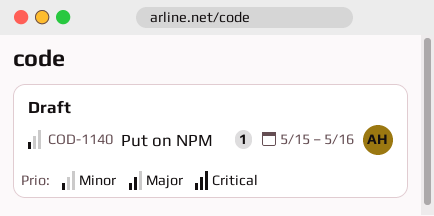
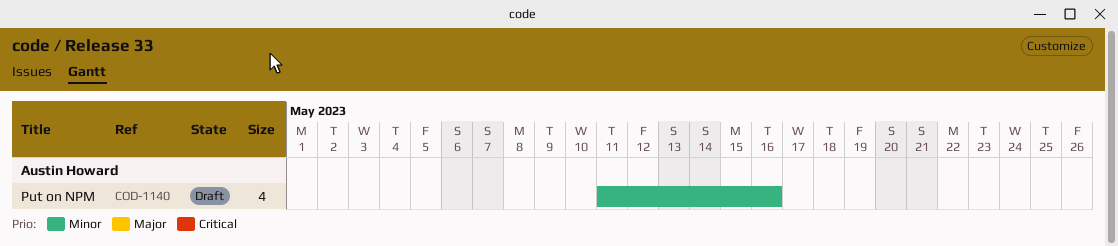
COD-1140, estimate: 1 -> 4
COD-1140, start: May 15 -> May 11

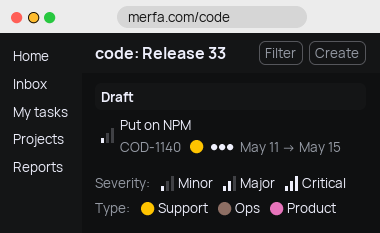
COD-1140, estimate: 4 -> 3
COD-1140, due: May 16 -> May 15

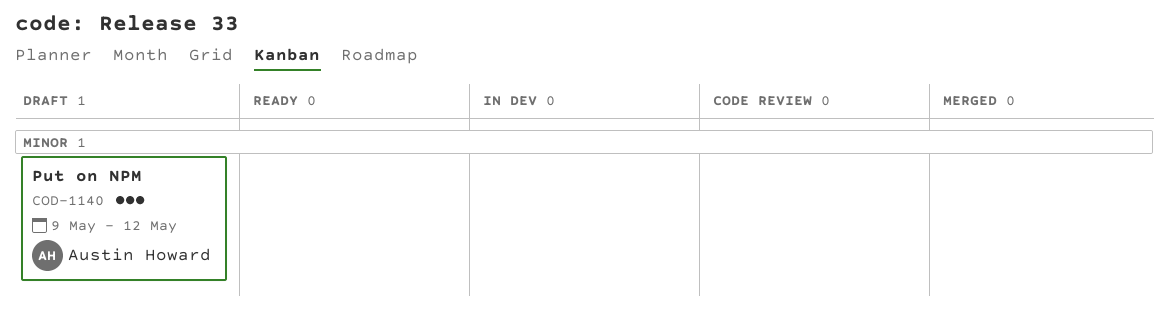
COD-1140, start: May 11 -> May 9
COD-1140, due: May 15 -> May 12

